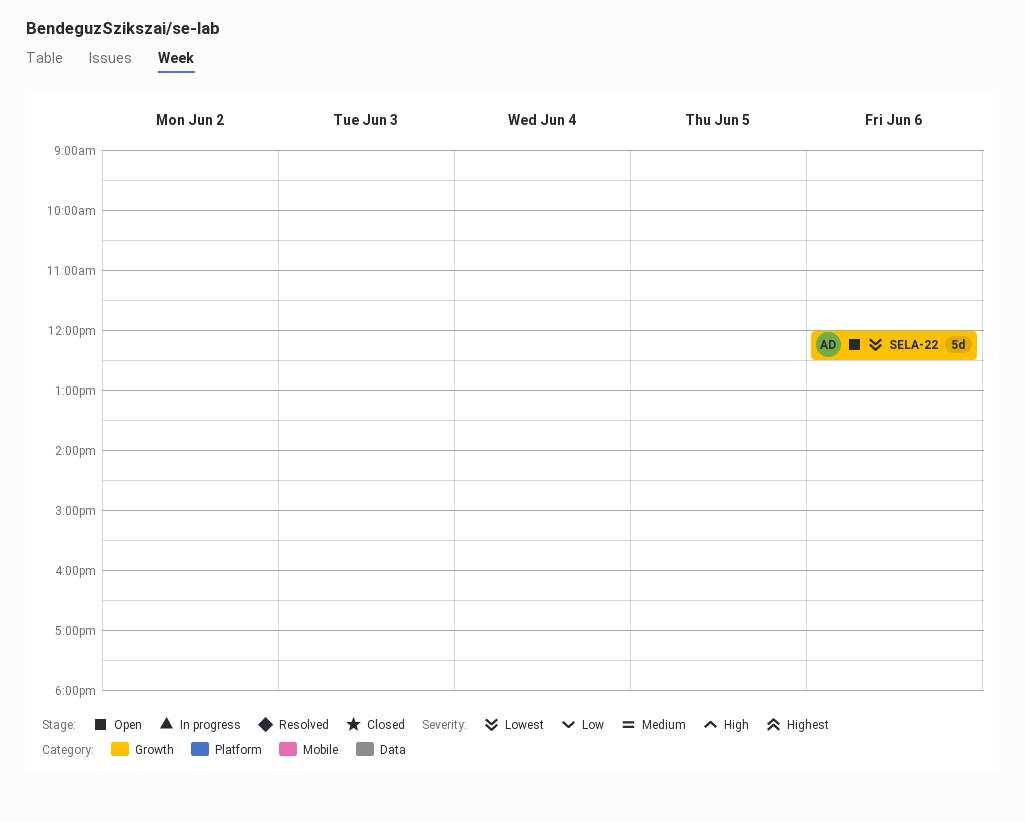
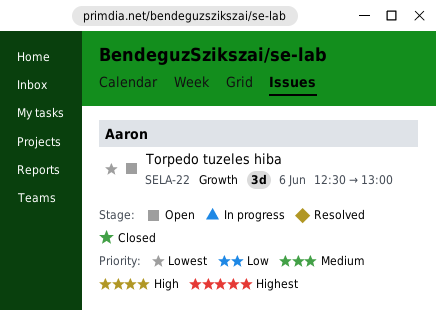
SELA-22, estimate: 5d -> 3d
SELA-22, begins: 12:00 -> 12:30
SELA-22, ends: 12:30 -> 13:00

